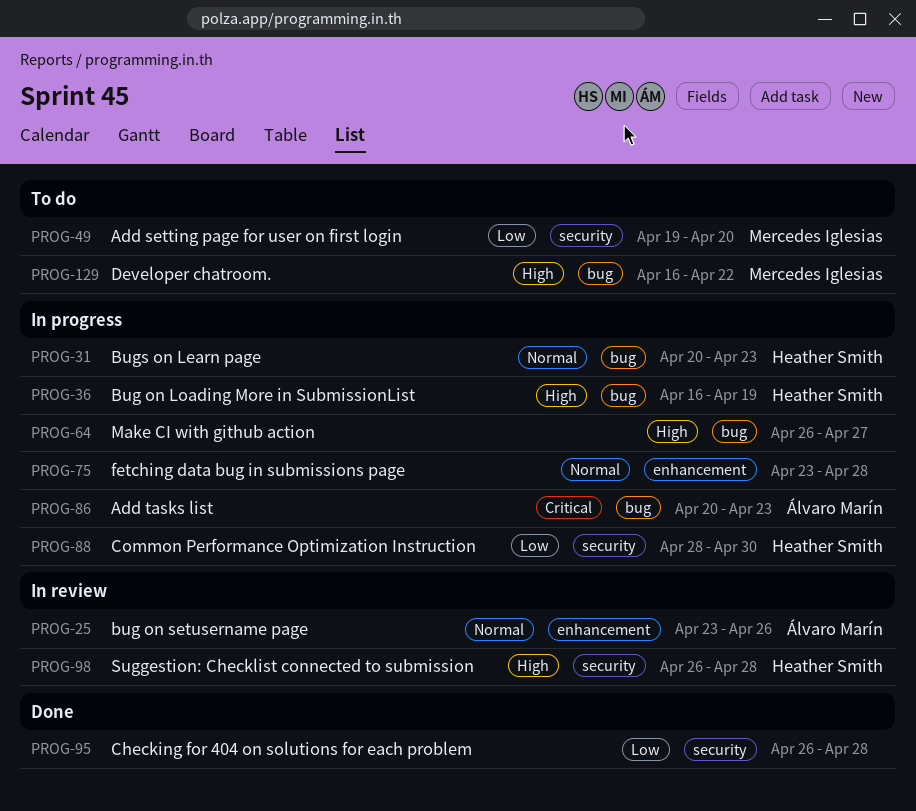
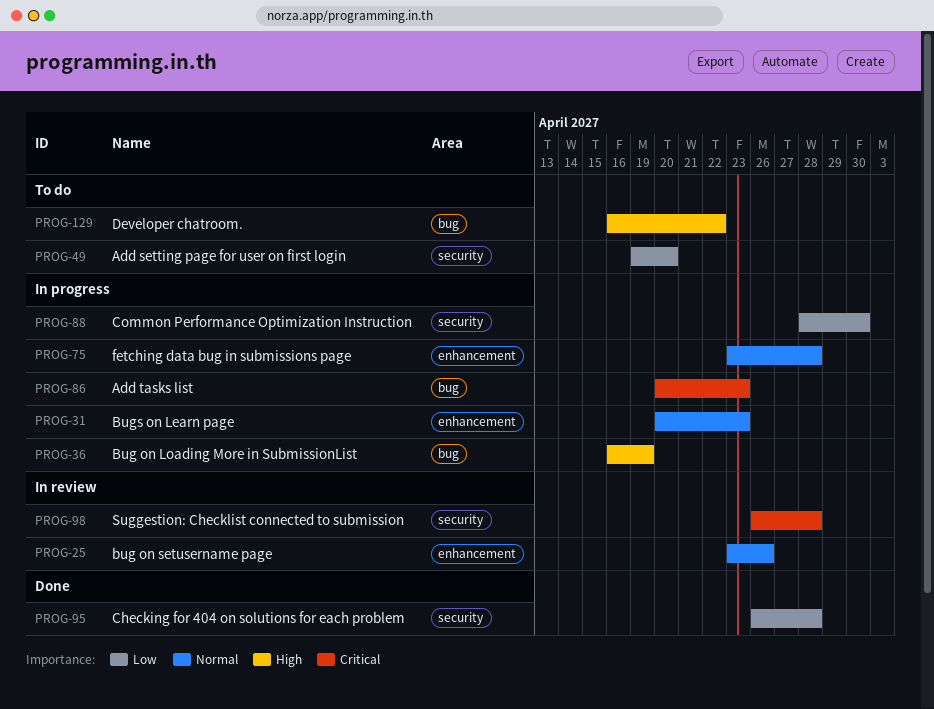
PROG-31, label: bug -> enhancement
PROG-64: present -> none
PROG-98, priority: High -> Critical

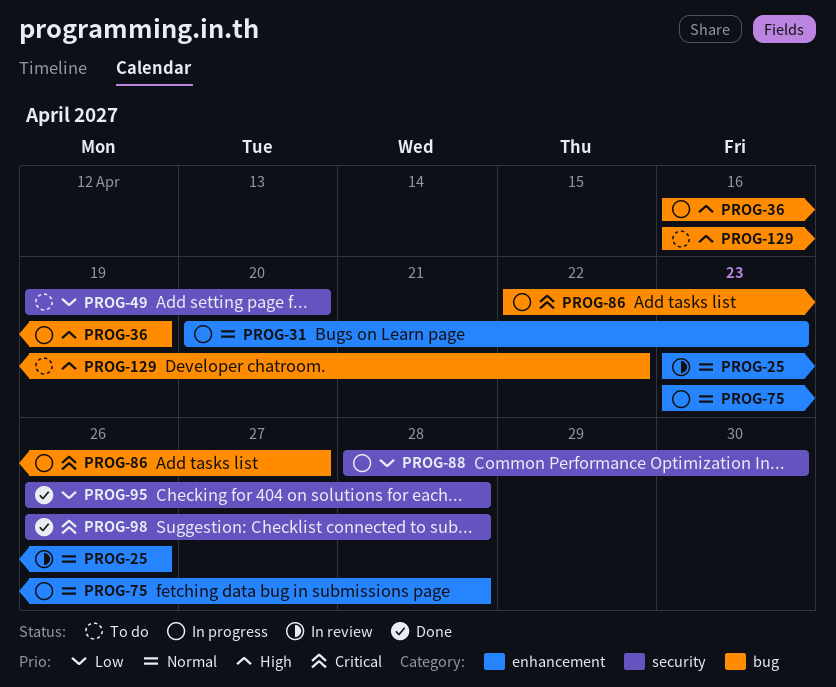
PROG-86, start: Apr 20 -> Apr 22
PROG-86, due: Apr 23 -> Apr 27
PROG-98, status: In review -> Done

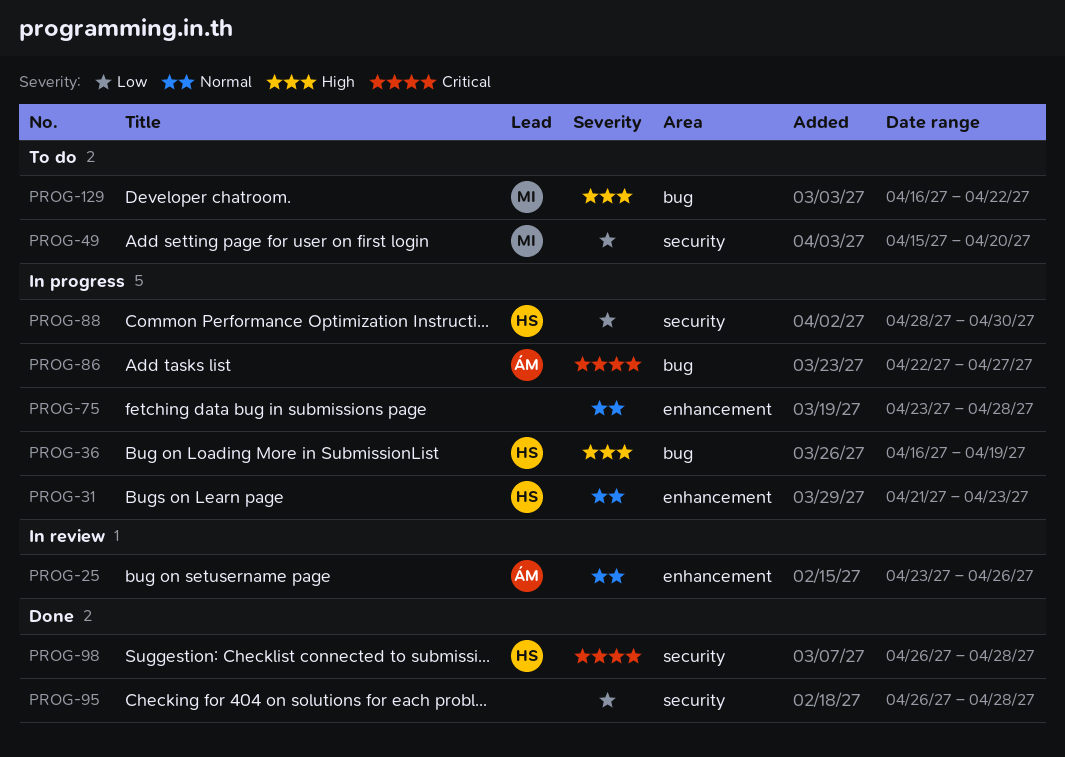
PROG-31, start: Apr 20 -> Apr 21
PROG-49, start: Apr 19 -> Apr 15

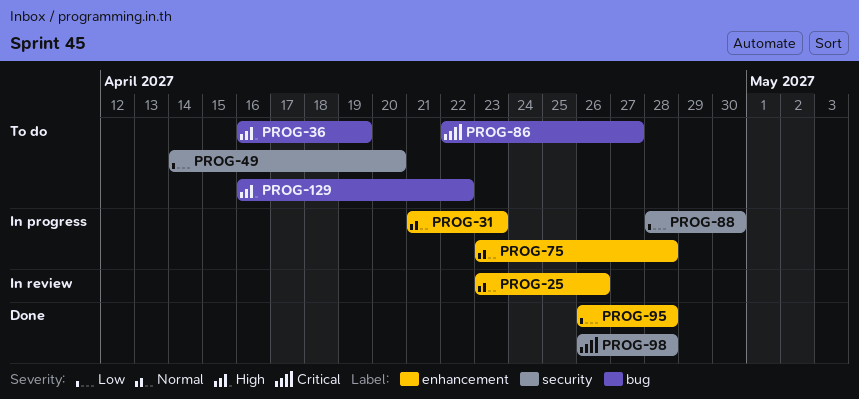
PROG-36, status: In progress -> To do
PROG-49, start: Apr 15 -> Apr 14
PROG-86, status: In progress -> To do
PROG-95, label: security -> enhancement

